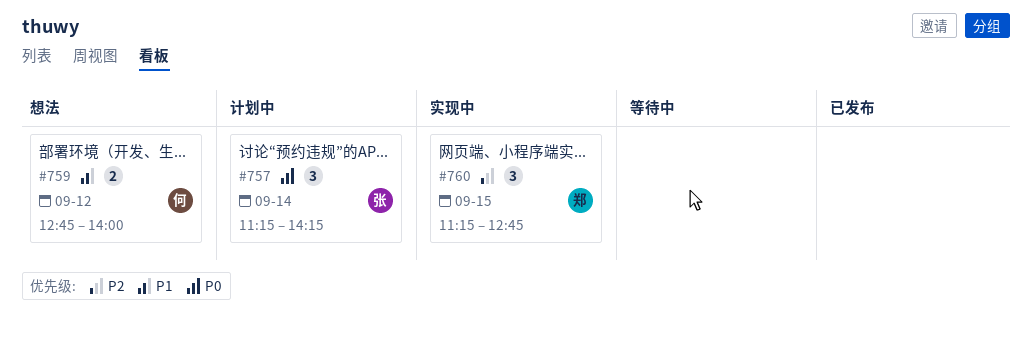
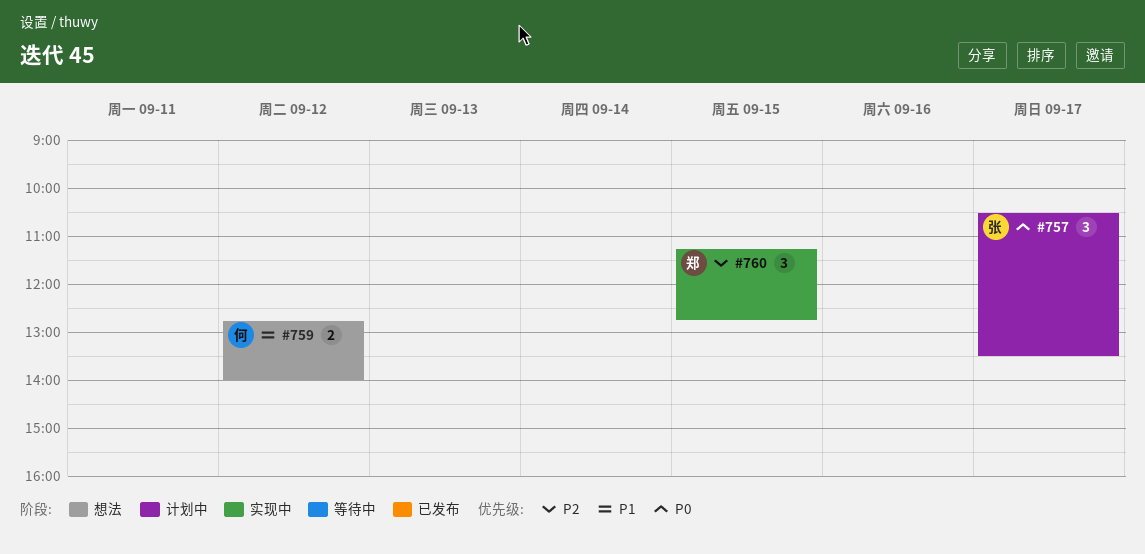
#757, day: Sep 14 -> Sep 17
#757, begins: 11:15 -> 10:30
#757, ends: 14:15 -> 13:30

